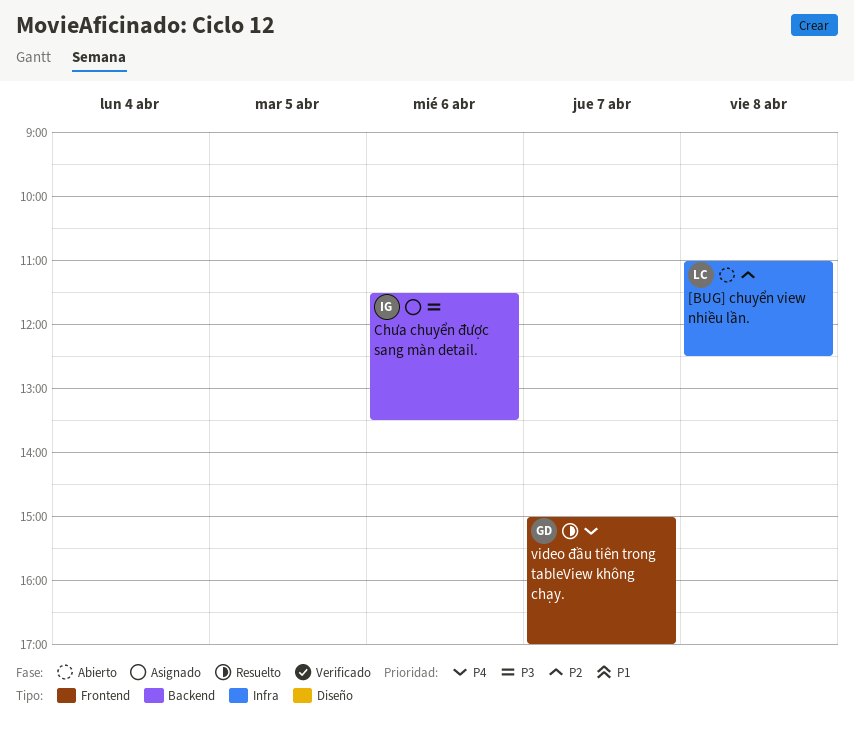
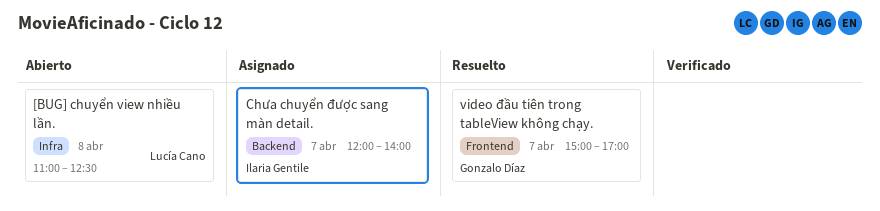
Chưa chuyển được sang màn detail., day: Apr 6 -> Apr 7
Chưa chuyển được sang màn detail., begins: 11:30 -> 12:00
Chưa chuyển được sang màn detail., ends: 13:30 -> 14:00

